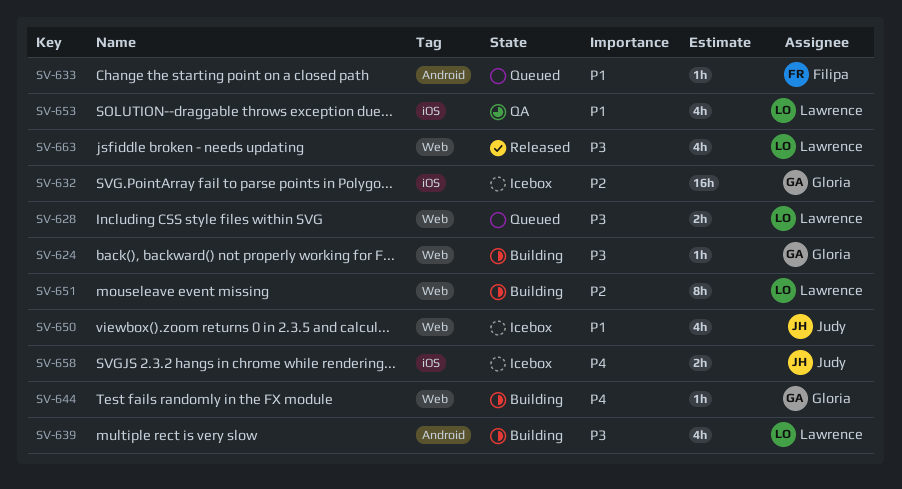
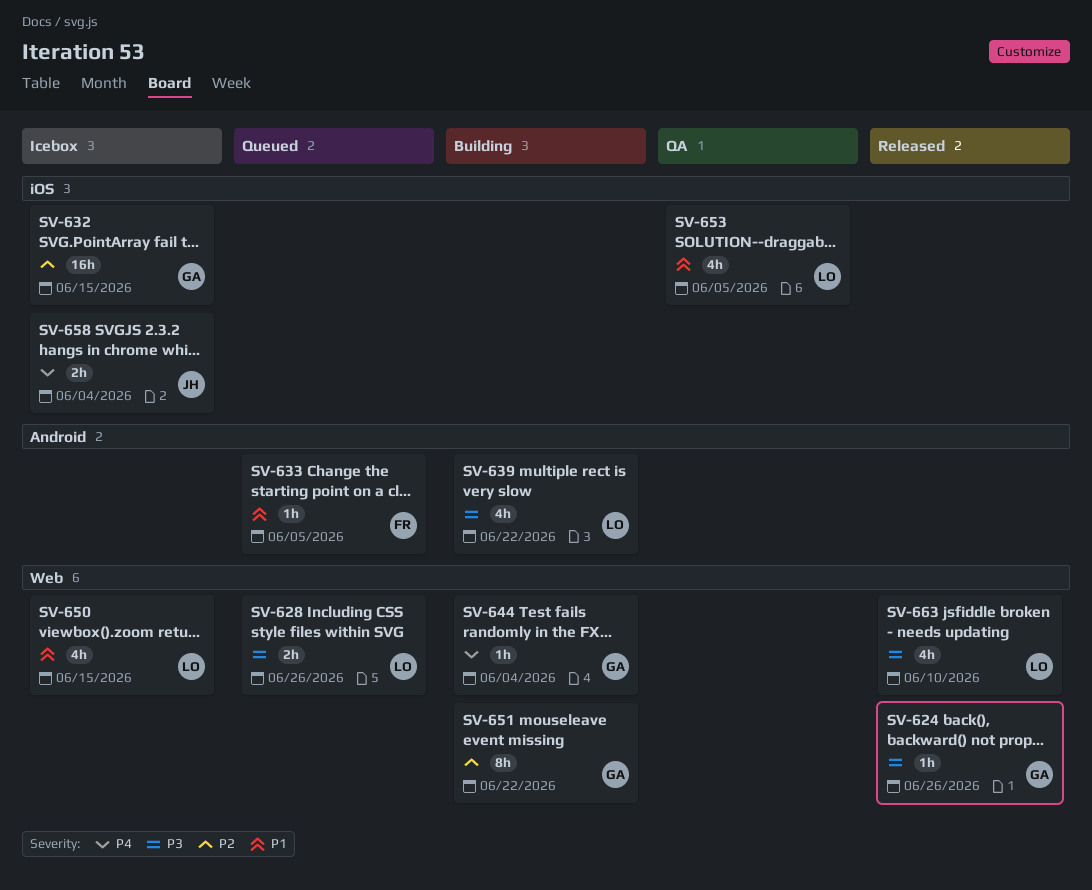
SV-624, status: Building -> Released
SV-650, owner: Judy -> Lawrence
SV-651, owner: Lawrence -> Gloria

